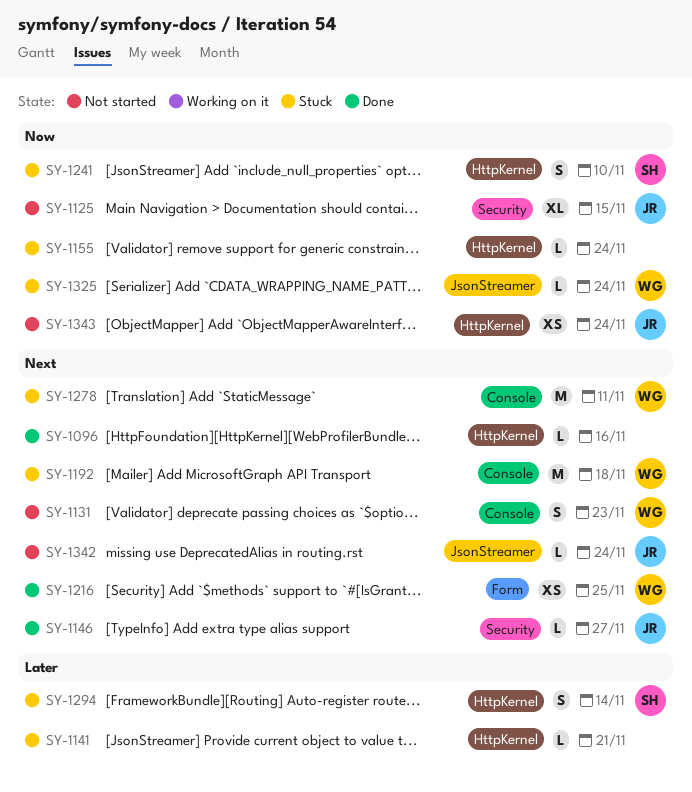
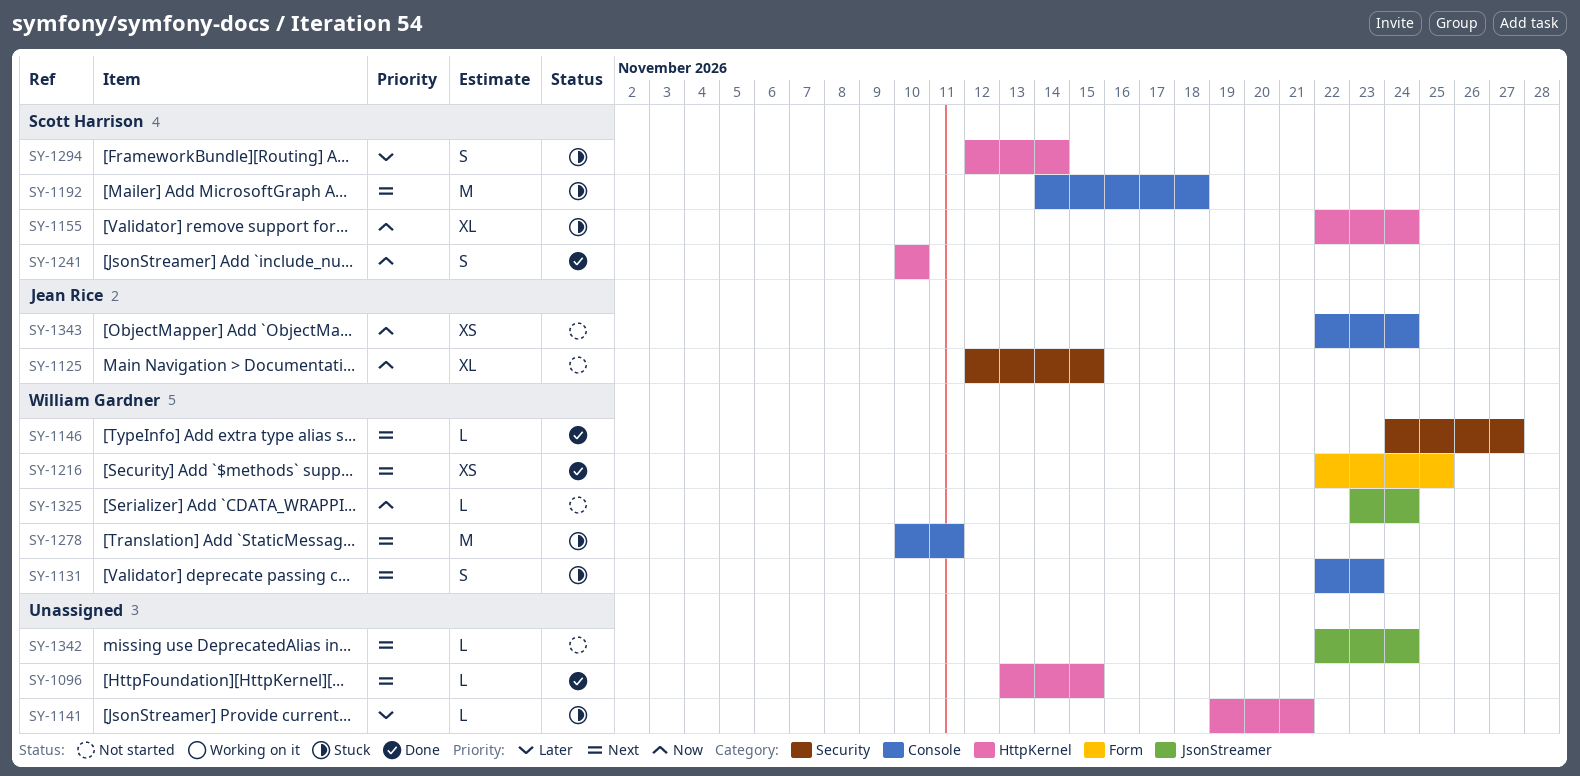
SY-1096, due: Nov 16 -> Nov 15
SY-1131, status: Not started -> Stuck
SY-1146, owner: Jean Rice -> William Gardner
SY-1155, owner: none -> Scott Harrison
SY-1155, estimate: L -> XL
SY-1192, owner: William Gardner -> Scott Harrison
SY-1241, status: Stuck -> Done
SY-1325, status: Stuck -> Not started
SY-1342, owner: Jean Rice -> none
SY-1343, label: HttpKernel -> Console

